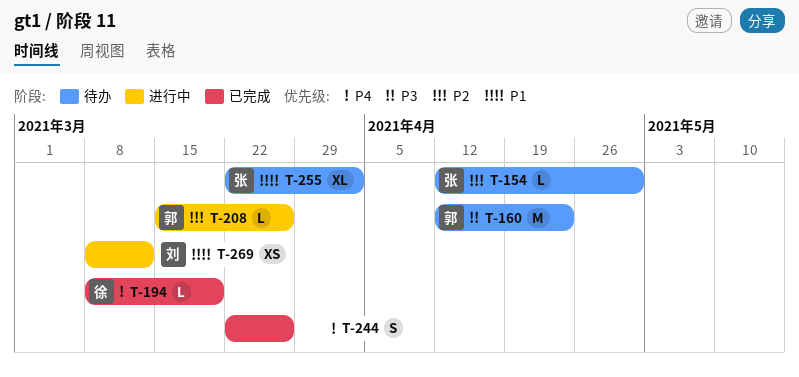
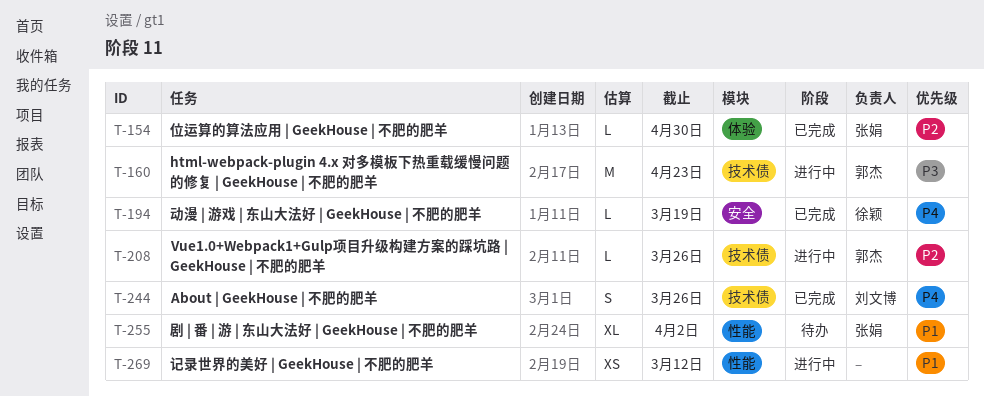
T-154, status: 待办 -> 已完成
T-160, status: 待办 -> 进行中
T-244, owner: none -> 刘文博
T-269, owner: 刘文博 -> none

